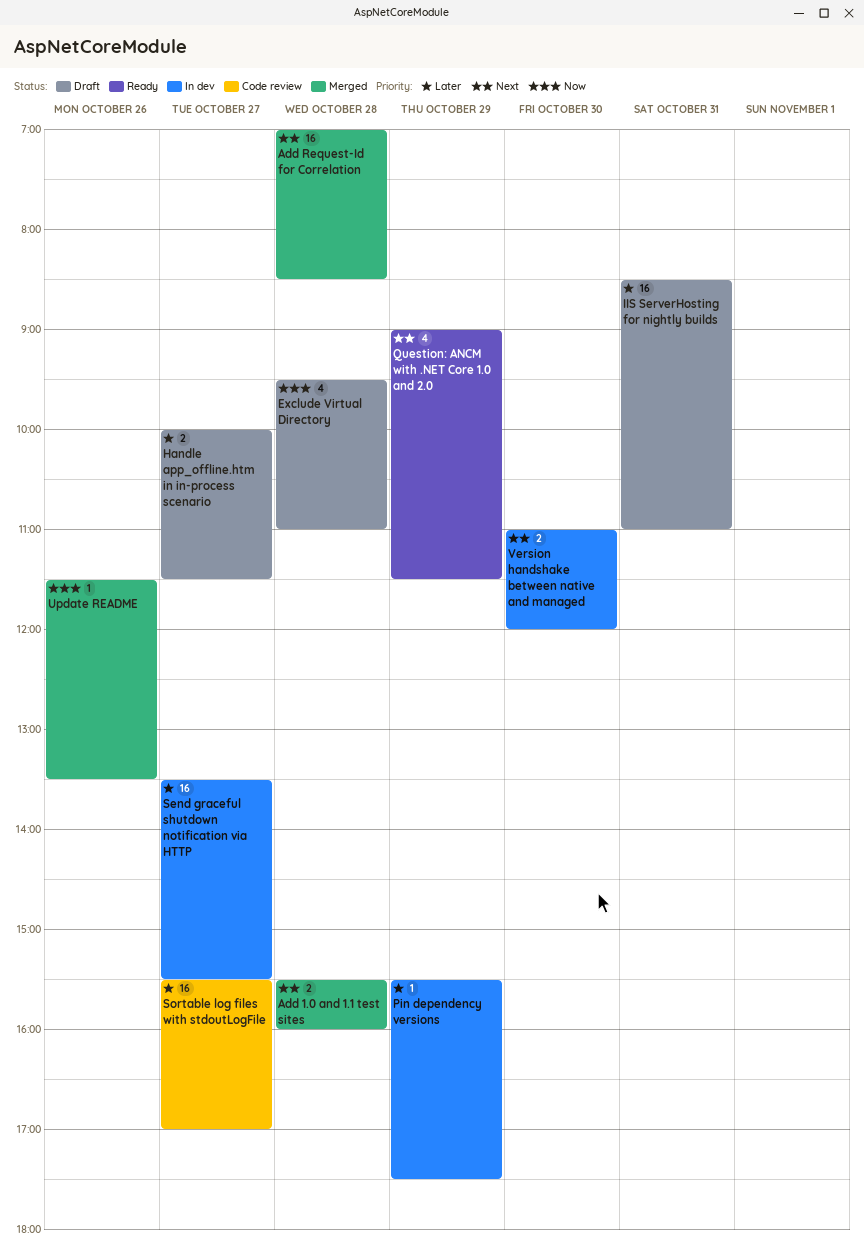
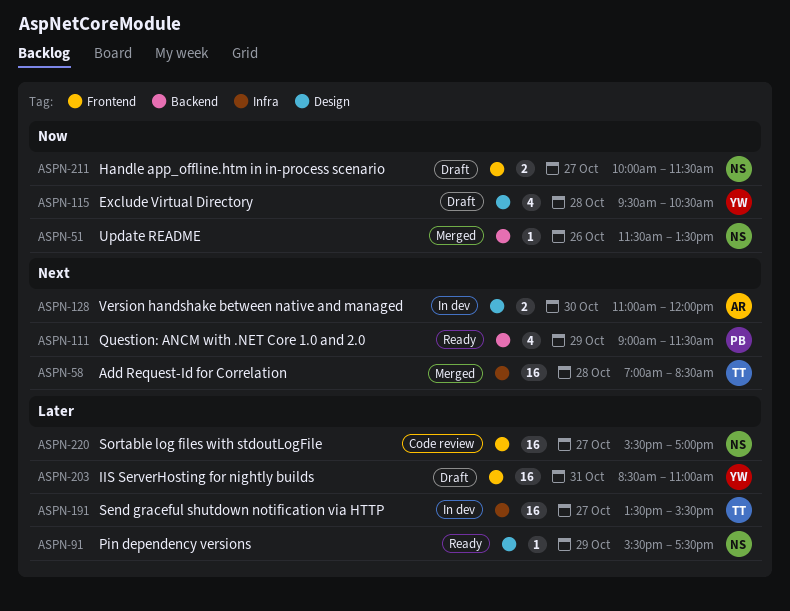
Add 1.0 and 1.1 test sites: present -> none
Exclude Virtual Directory, ends: 11:00 -> 10:30
Handle app_offline.htm in in-process scenario, priority: Later -> Now
Pin dependency versions, status: In dev -> Ready

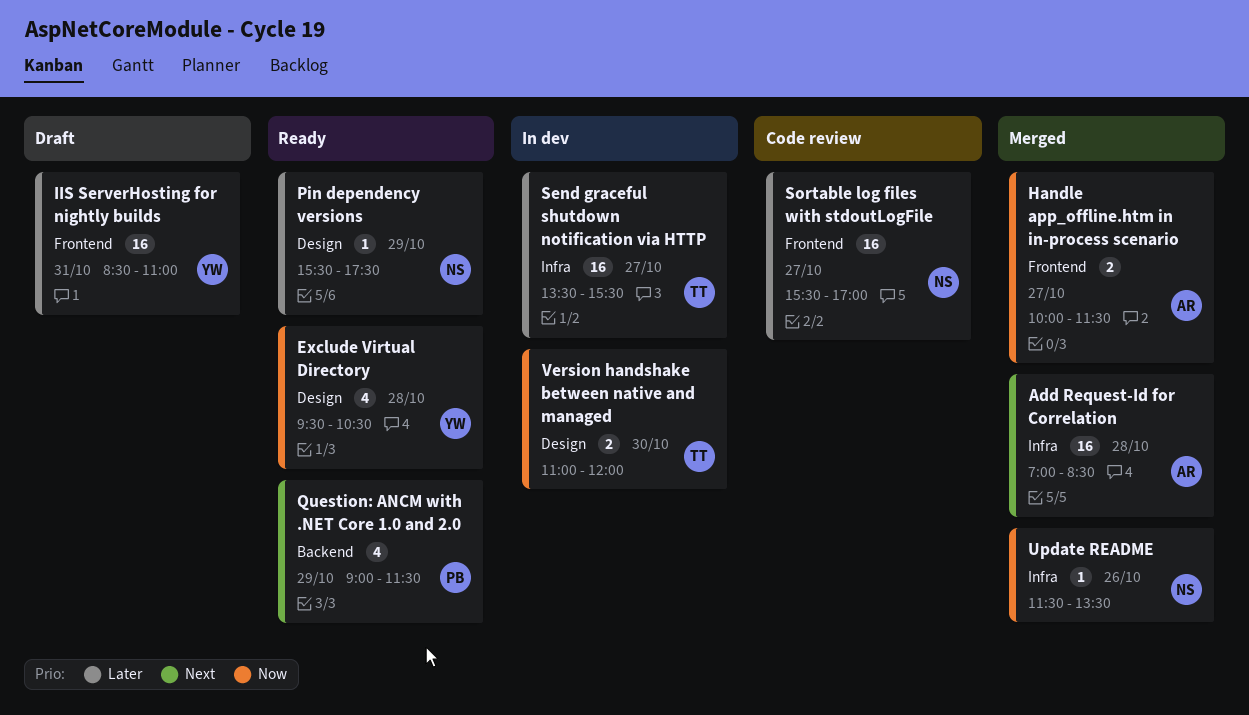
Add Request-Id for Correlation, owner: TT -> AR
Exclude Virtual Directory, status: Draft -> Ready
Handle app_offline.htm in in-process scenario, status: Draft -> Merged
Handle app_offline.htm in in-process scenario, owner: NS -> AR
Update README, label: Backend -> Infra
Version handshake between native and managed, owner: AR -> TT
Version handshake between native and managed, priority: Next -> Now

